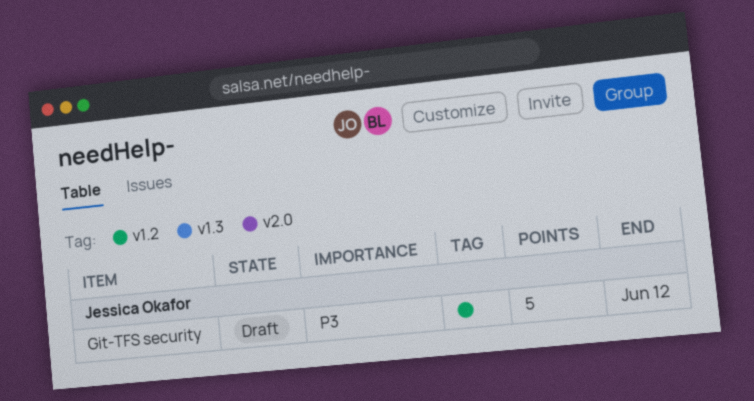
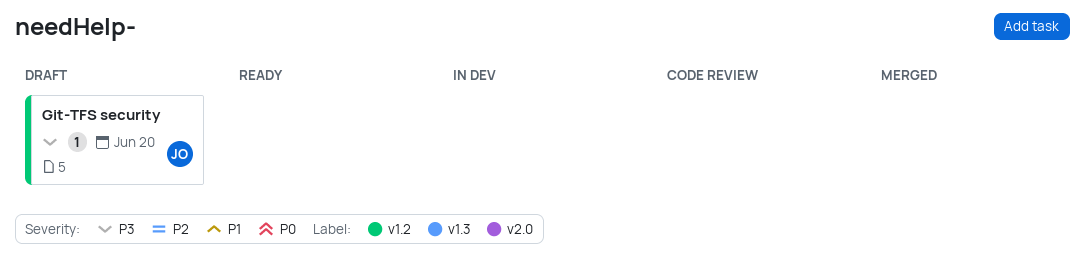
Git-TFS security, estimate: 5 -> 1
Git-TFS security, due: Jun 12 -> Jun 20

